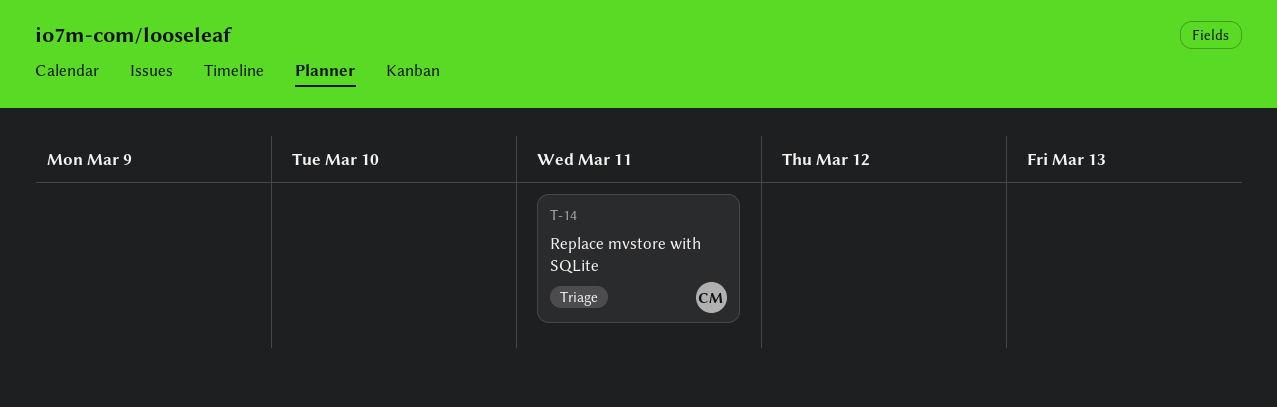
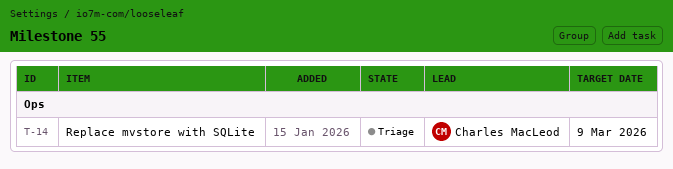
T-14, due: Mar 11 -> Mar 9

